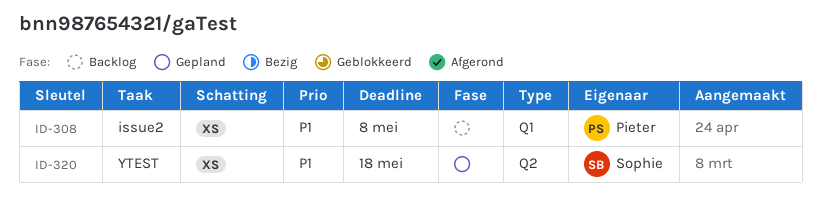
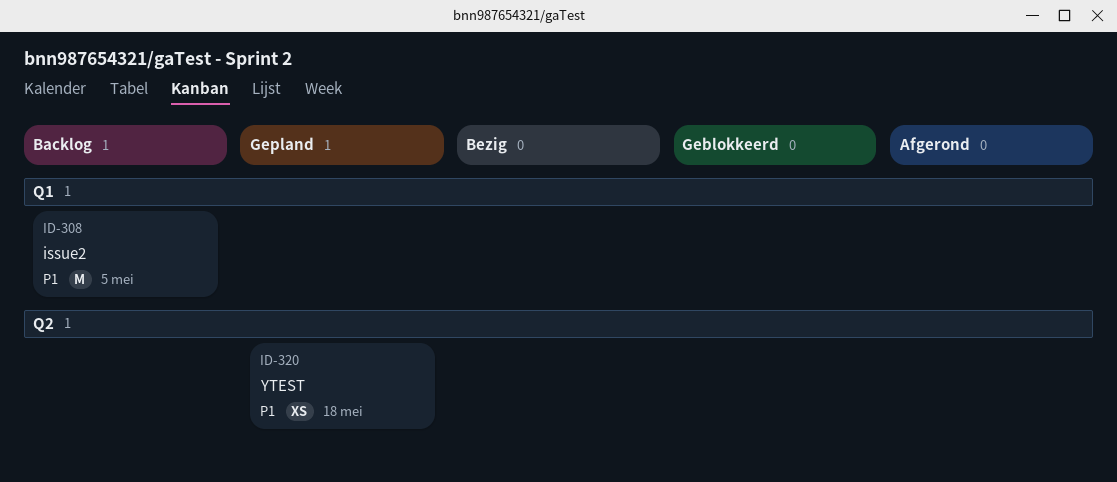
ID-308, estimate: XS -> M
ID-308, due: May 8 -> May 5

